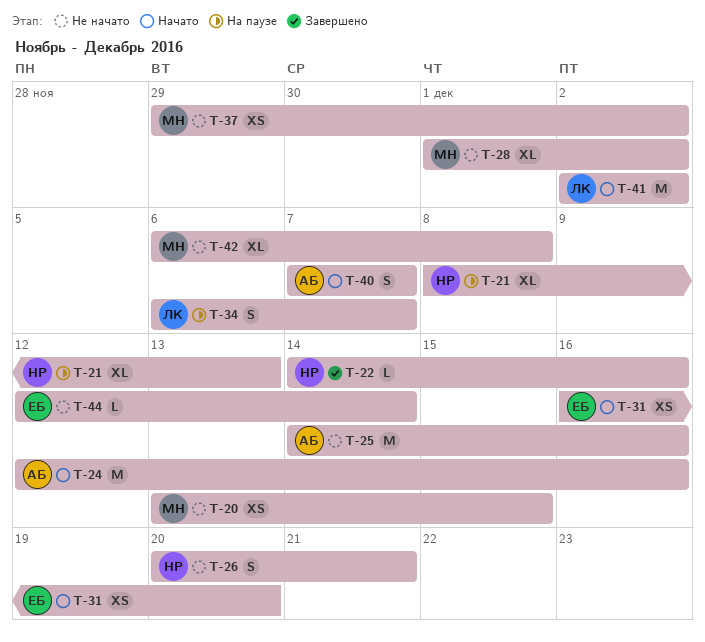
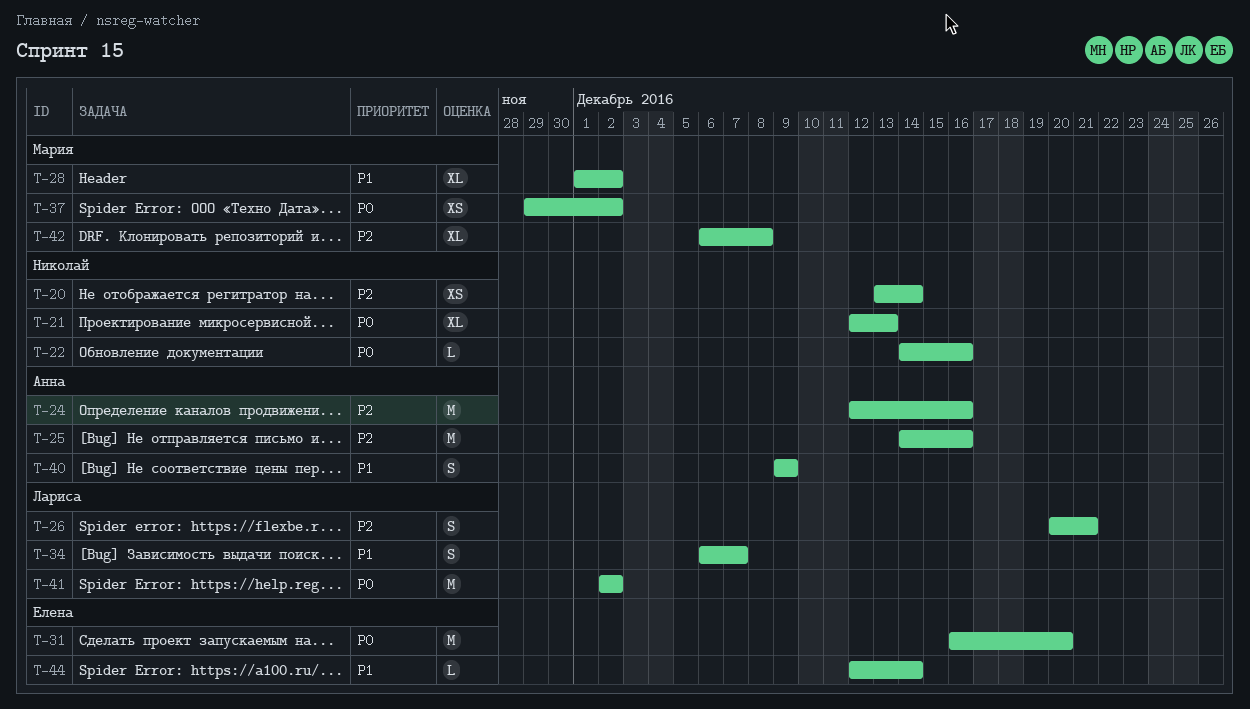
T-20, owner: Мария -> Николай
T-20, due: Dec 15 -> Dec 14
T-21, start: Dec 8 -> Dec 12
T-26, owner: Николай -> Лариса
T-31, estimate: XS -> M
T-40, start: Dec 7 -> Dec 9
T-40, due: Dec 7 -> Dec 9

